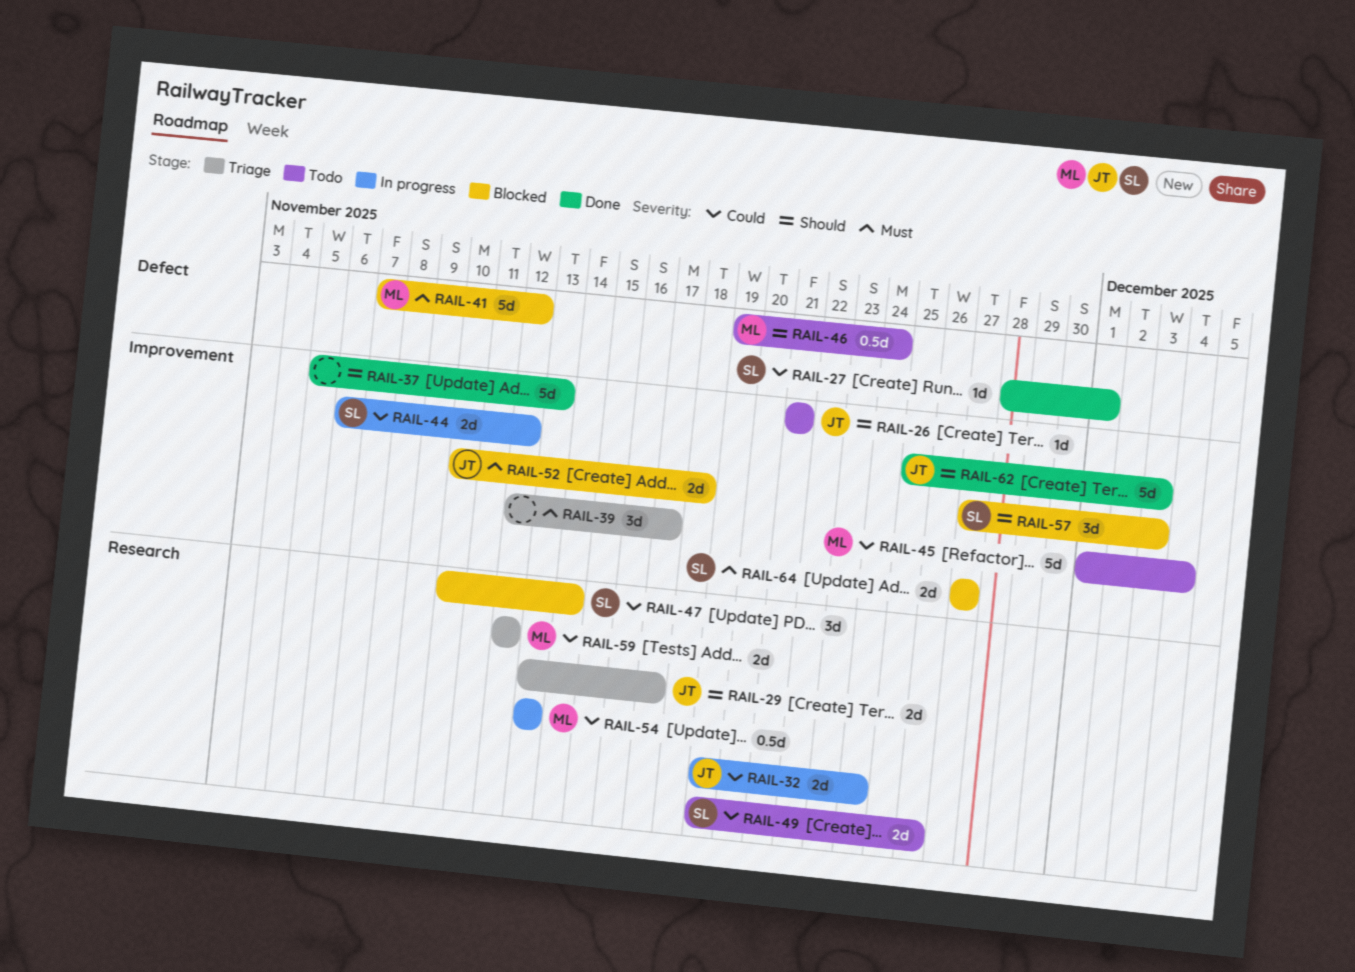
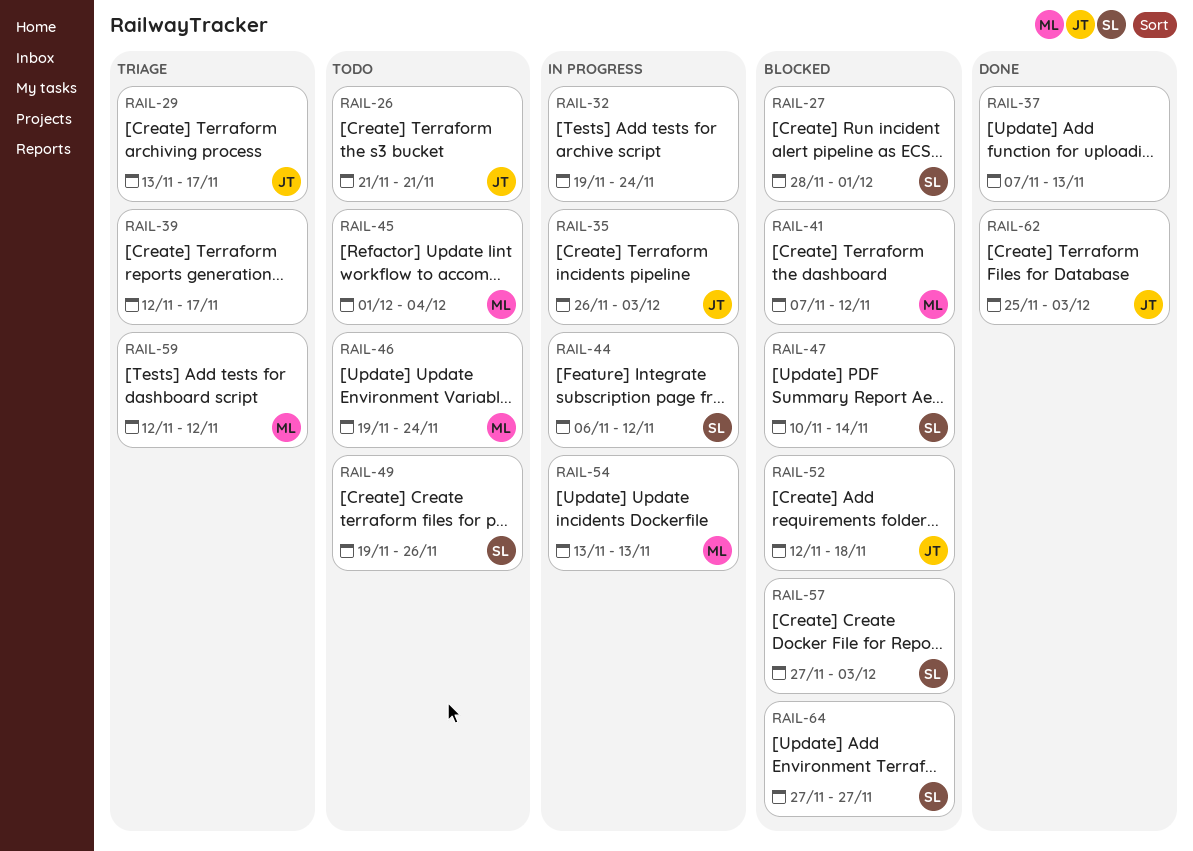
RAIL-27, status: Done -> Blocked
RAIL-32, owner: JT -> none
RAIL-35: none -> present
RAIL-37, start: Nov 5 -> Nov 7
RAIL-52, start: Nov 10 -> Nov 12

